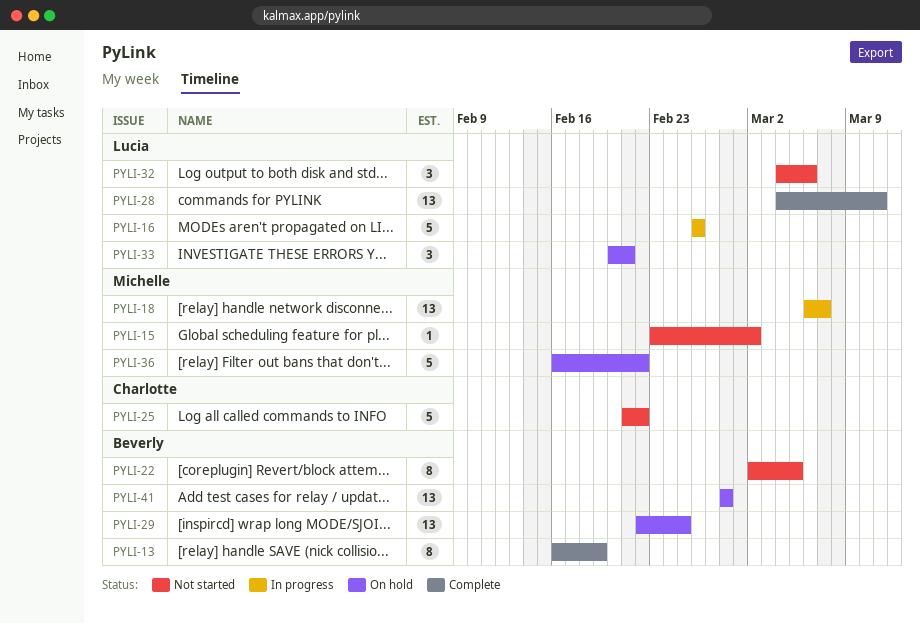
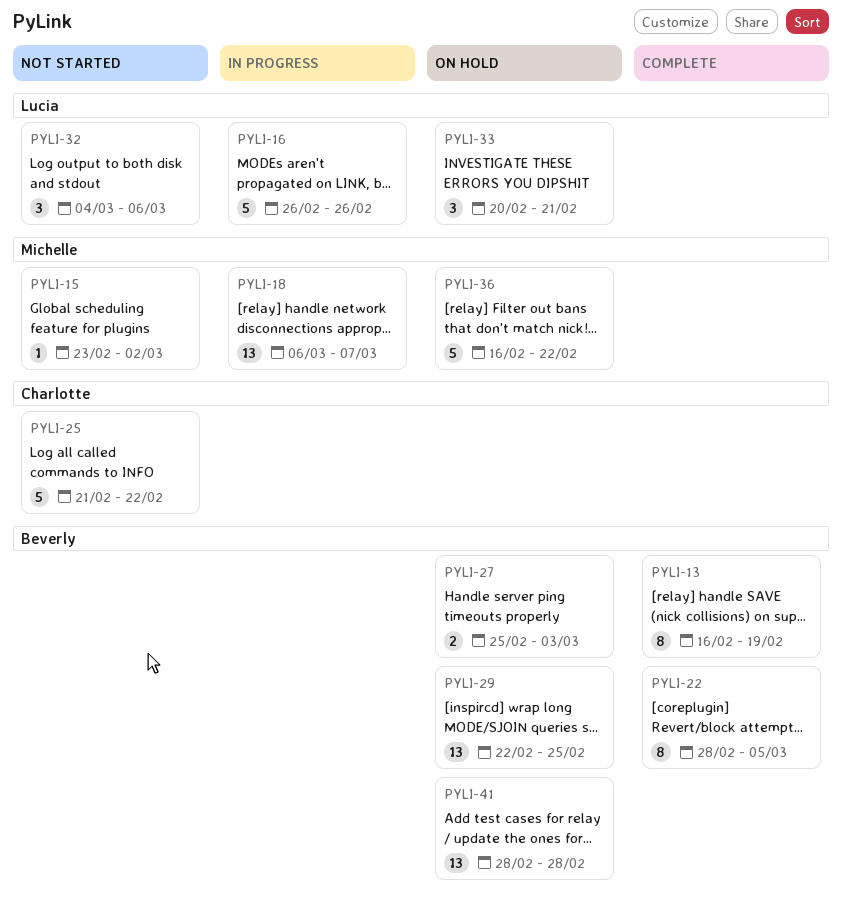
PYLI-22, status: Not started -> Complete
PYLI-22, start: Mar 2 -> Feb 28
PYLI-27: none -> present
PYLI-28: present -> none

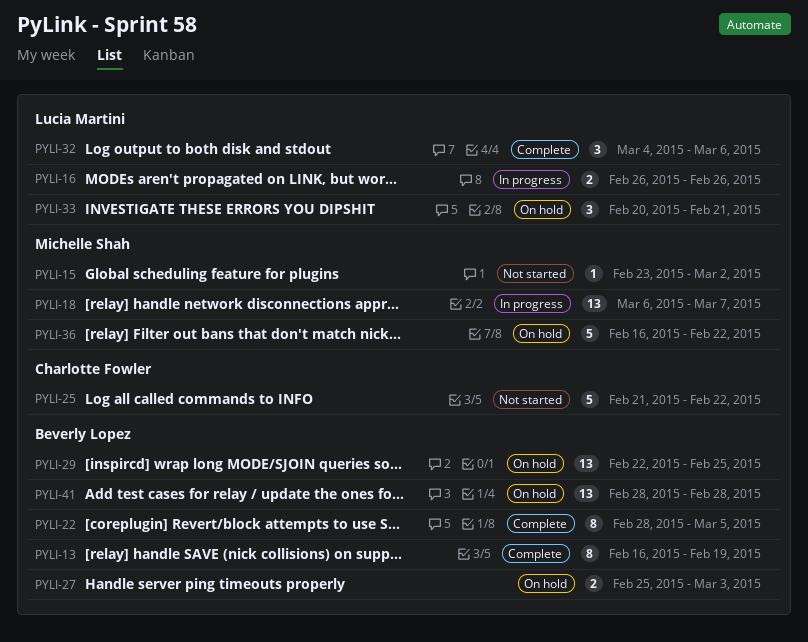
PYLI-16, estimate: 5 -> 2
PYLI-32, status: Not started -> Complete

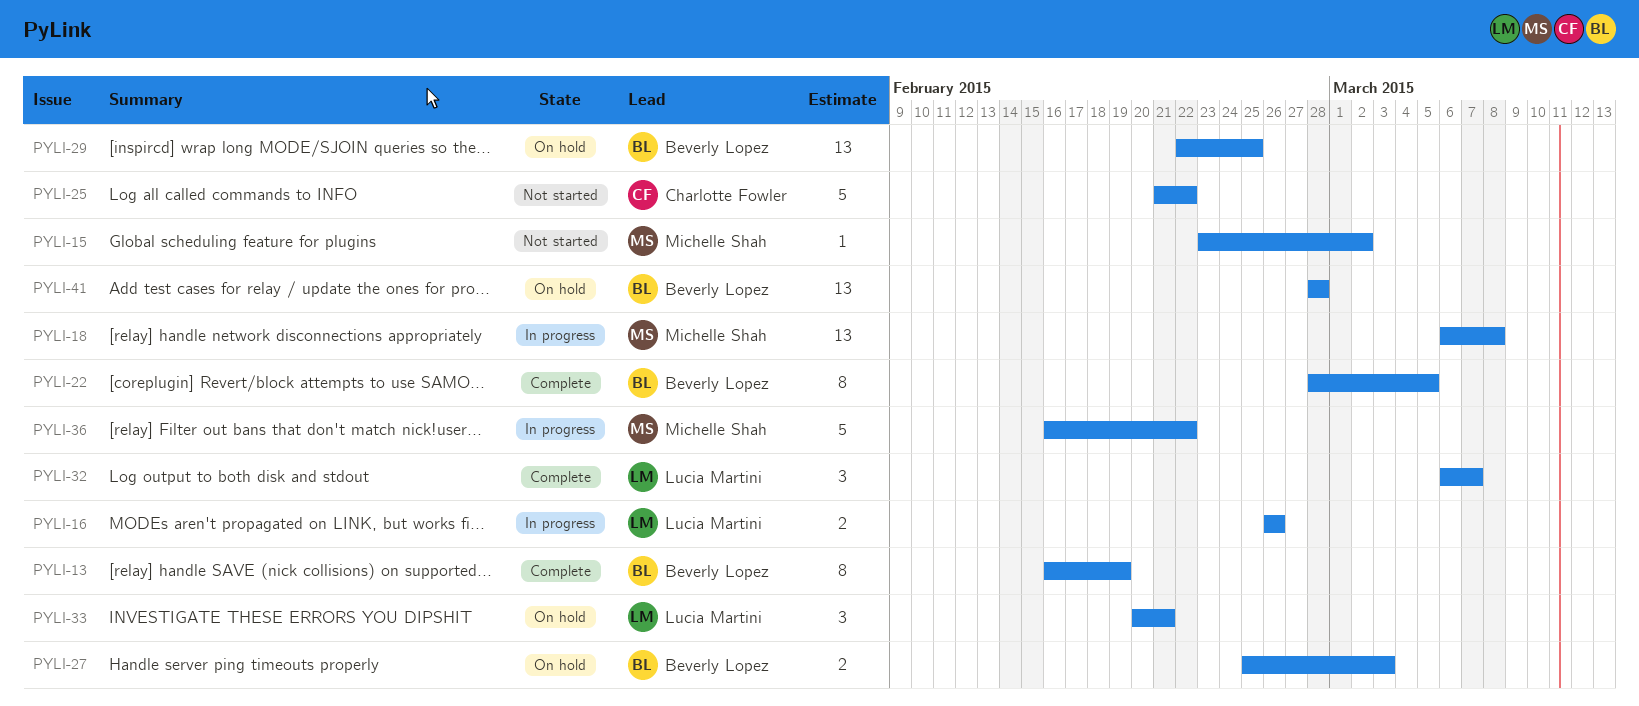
PYLI-18, due: Mar 7 -> Mar 8
PYLI-32, start: Mar 4 -> Mar 6
PYLI-32, due: Mar 6 -> Mar 7
PYLI-36, status: On hold -> In progress

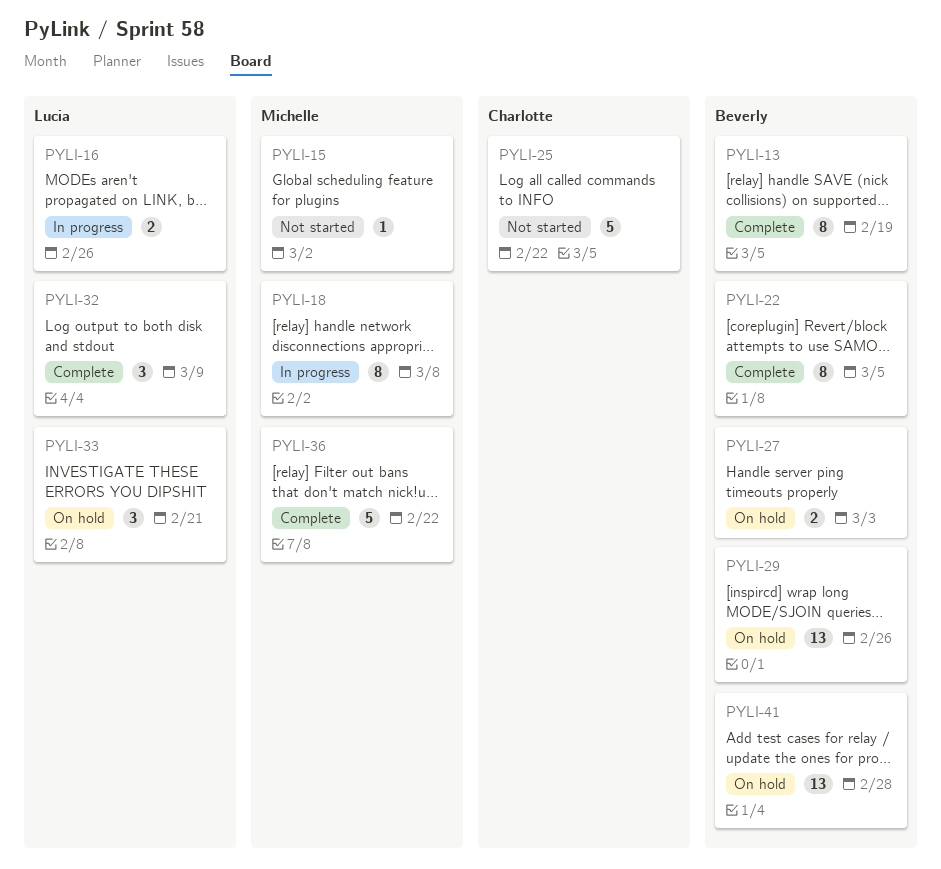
PYLI-18, estimate: 13 -> 8
PYLI-29, due: Feb 25 -> Feb 26
PYLI-32, due: Mar 7 -> Mar 9
PYLI-36, status: In progress -> Complete

